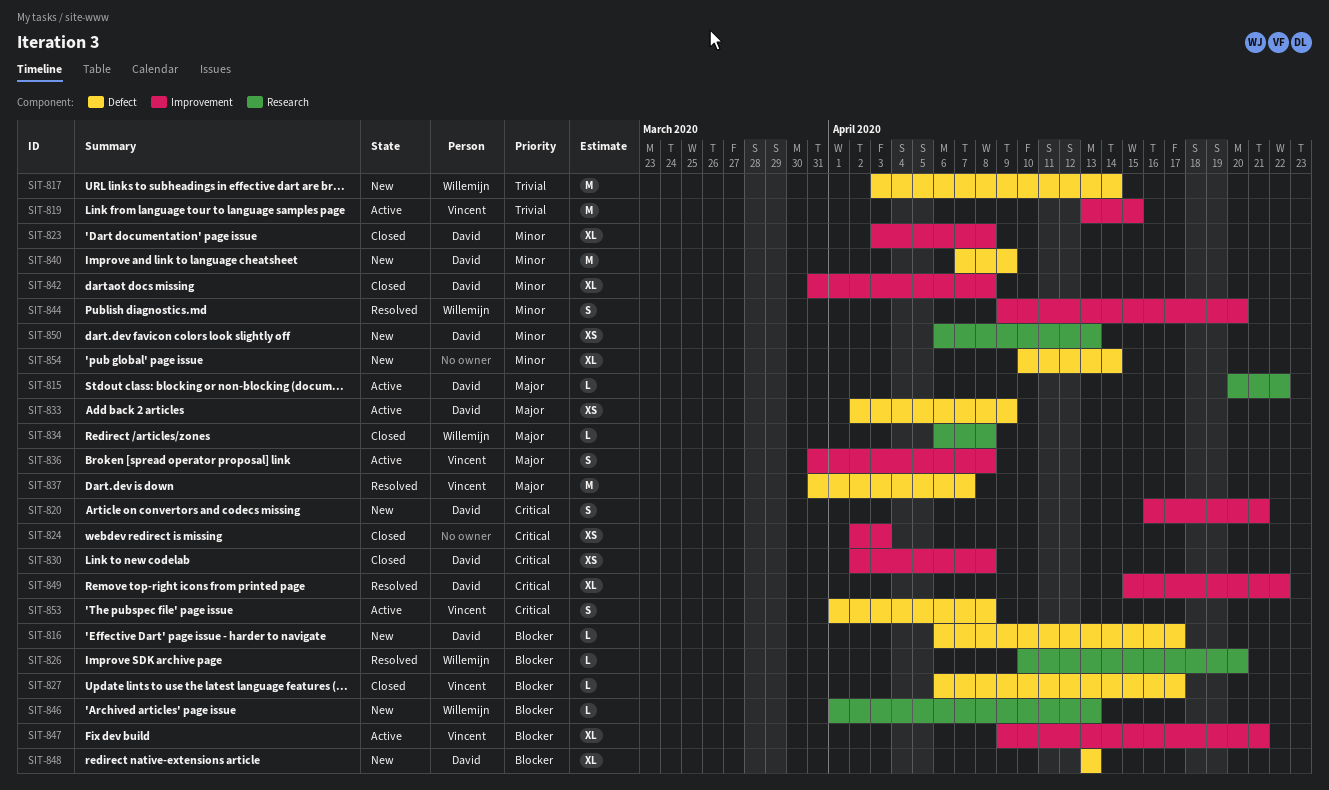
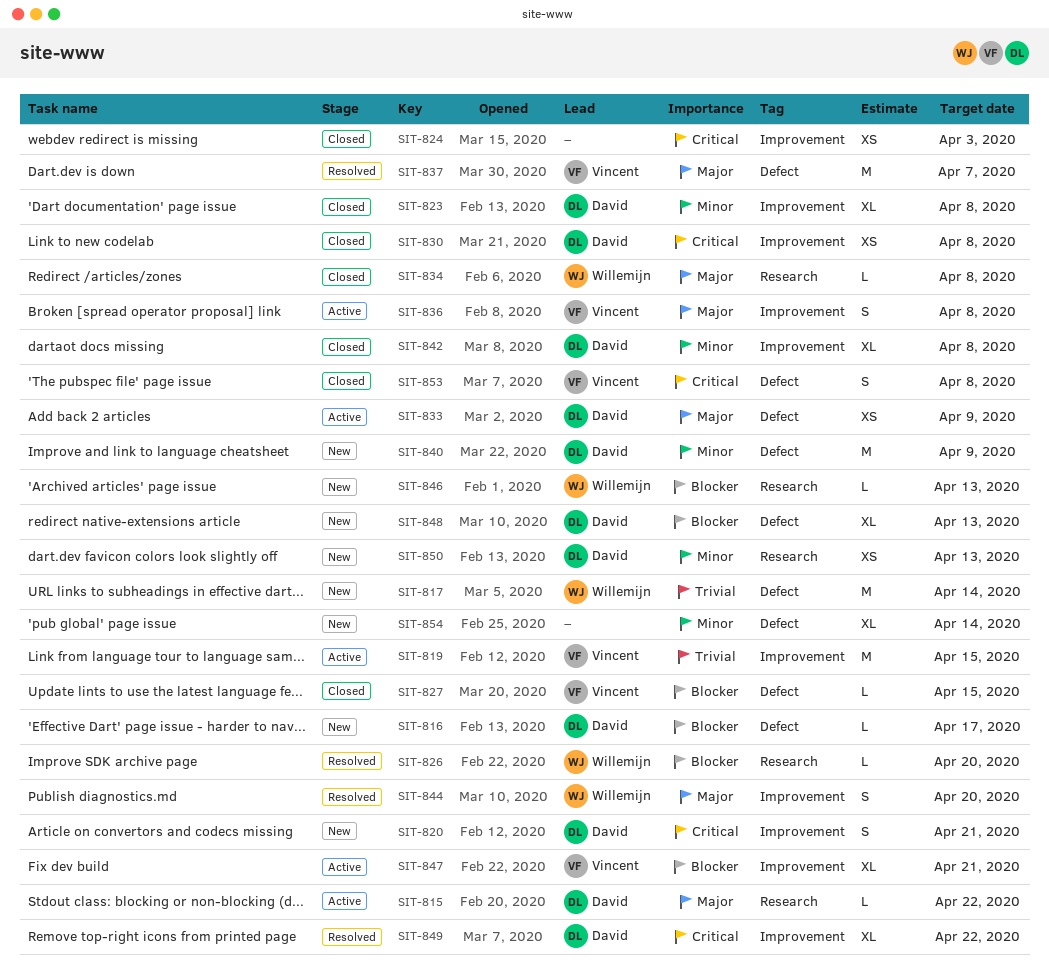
SIT-827, due: Apr 17 -> Apr 15
SIT-844, priority: Minor -> Major
SIT-853, status: Active -> Closed

